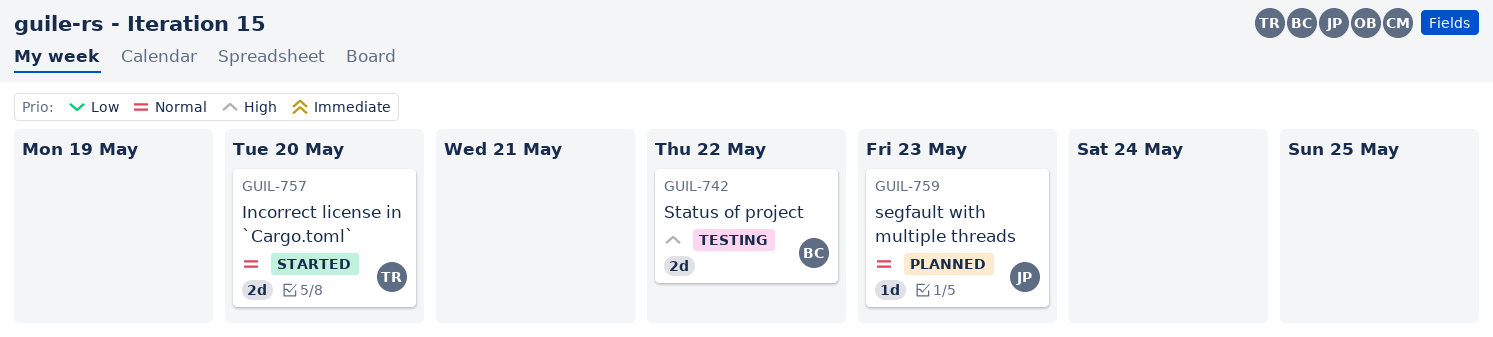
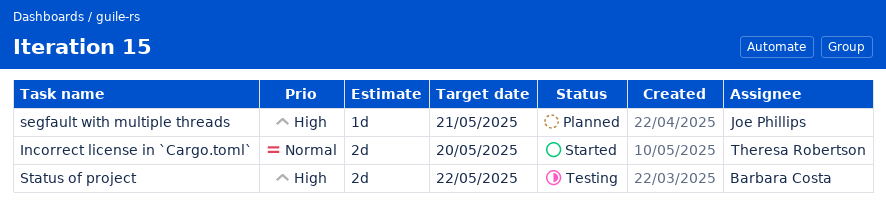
segfault with multiple threads, priority: Normal -> High
segfault with multiple threads, due: May 23 -> May 21

